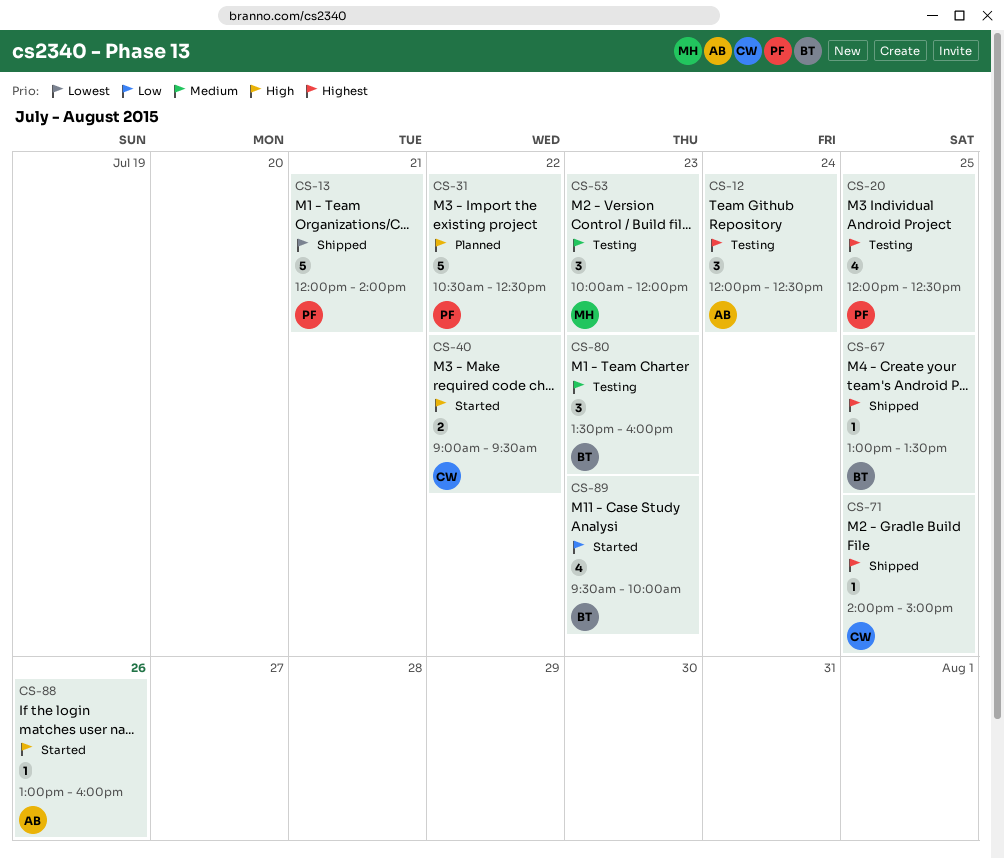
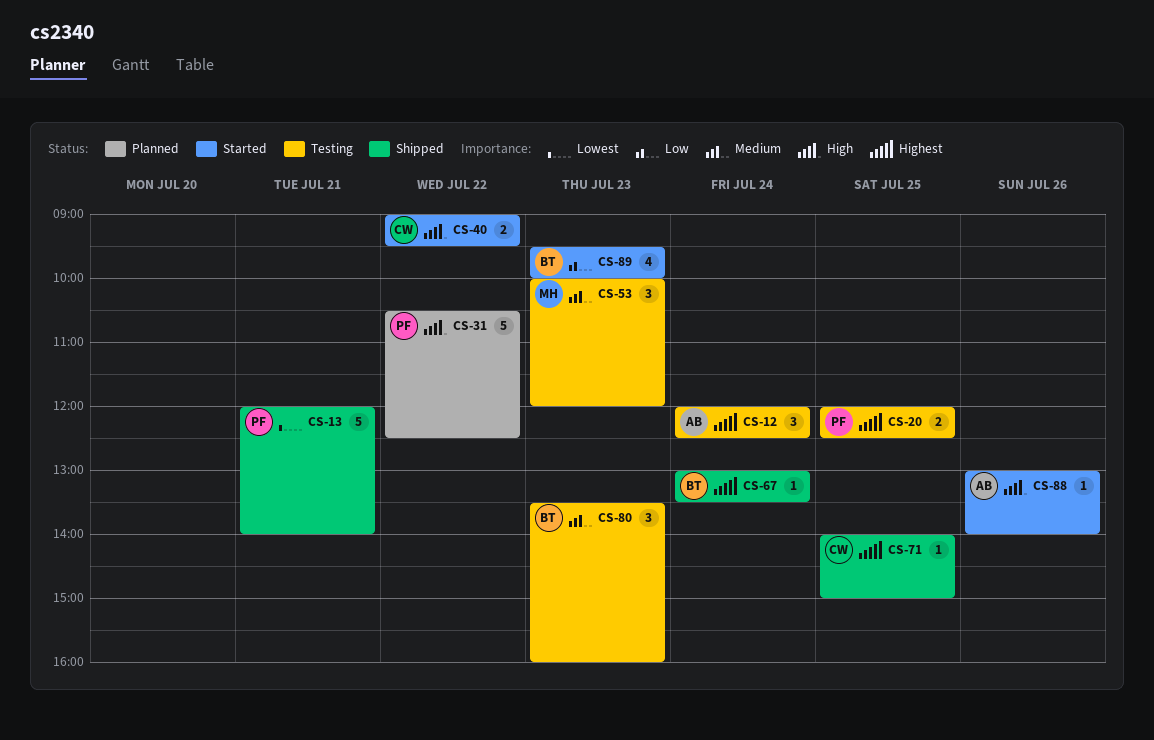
CS-20, estimate: 4 -> 2
CS-67, day: Jul 25 -> Jul 24
CS-88, ends: 16:00 -> 14:00

